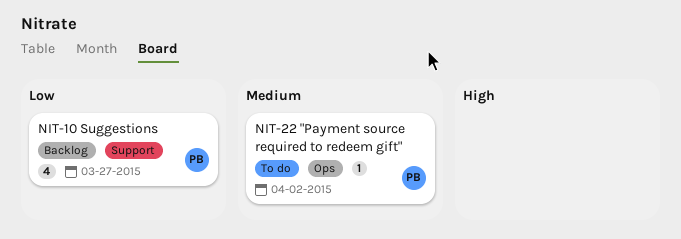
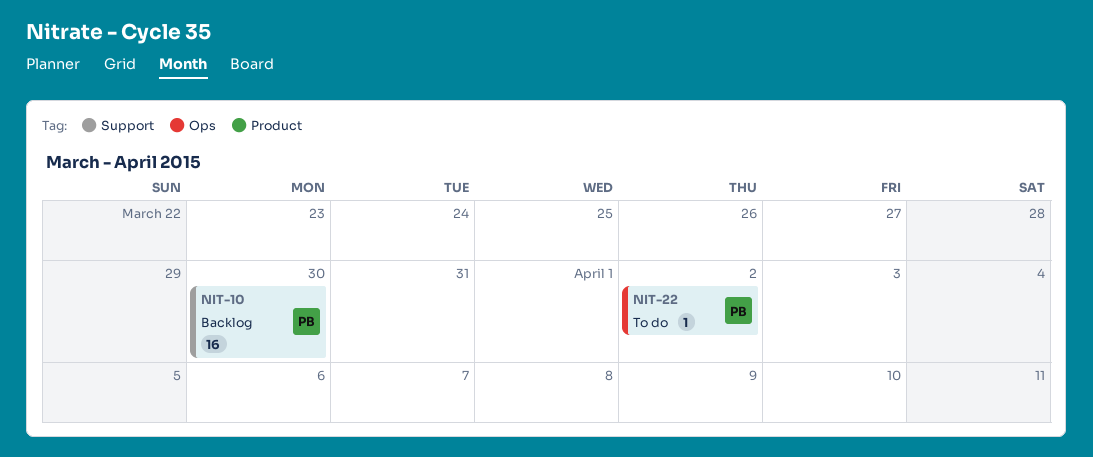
NIT-10, estimate: 4 -> 16
NIT-10, due: Mar 27 -> Mar 30

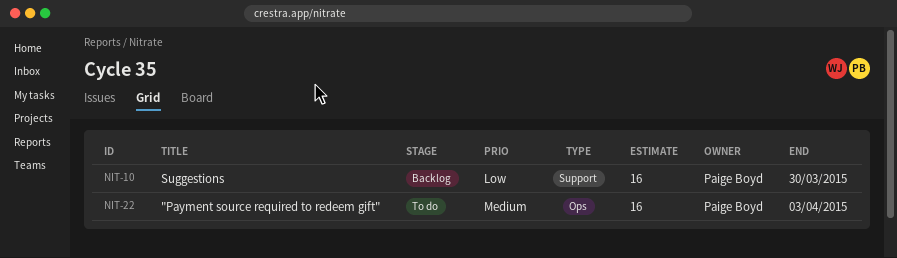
NIT-22, estimate: 1 -> 16
NIT-22, due: Apr 2 -> Apr 3

